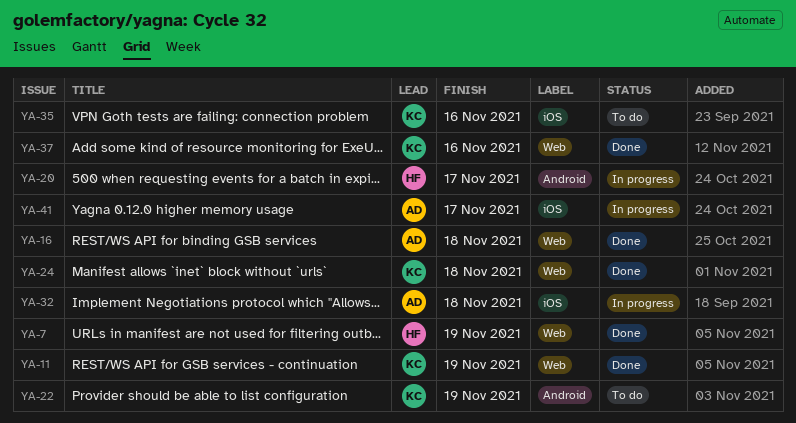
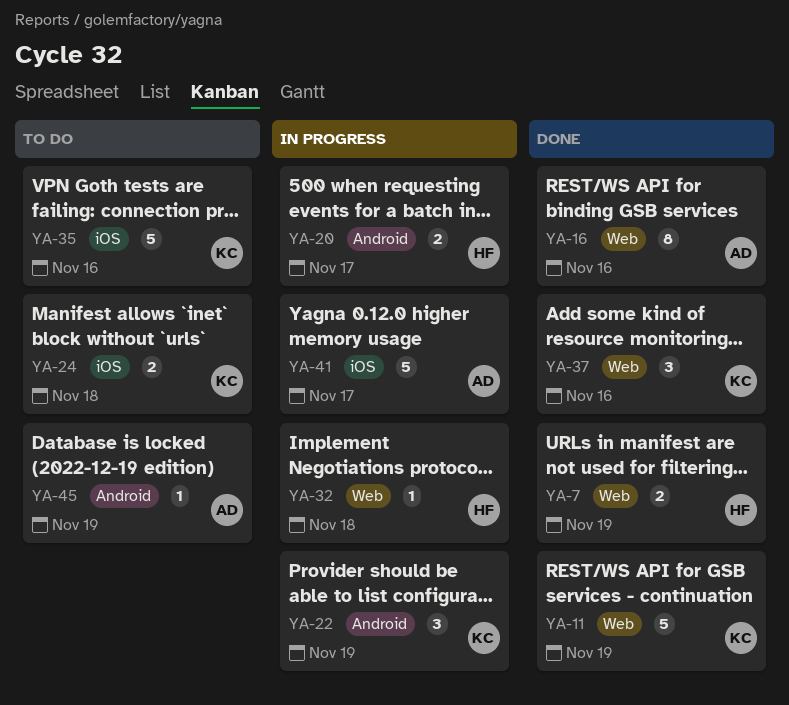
YA-16, due: Nov 18 -> Nov 16
YA-22, status: To do -> In progress
YA-24, status: Done -> To do
YA-24, label: Web -> iOS
YA-32, owner: AD -> HF
YA-32, label: iOS -> Web
YA-45: none -> present

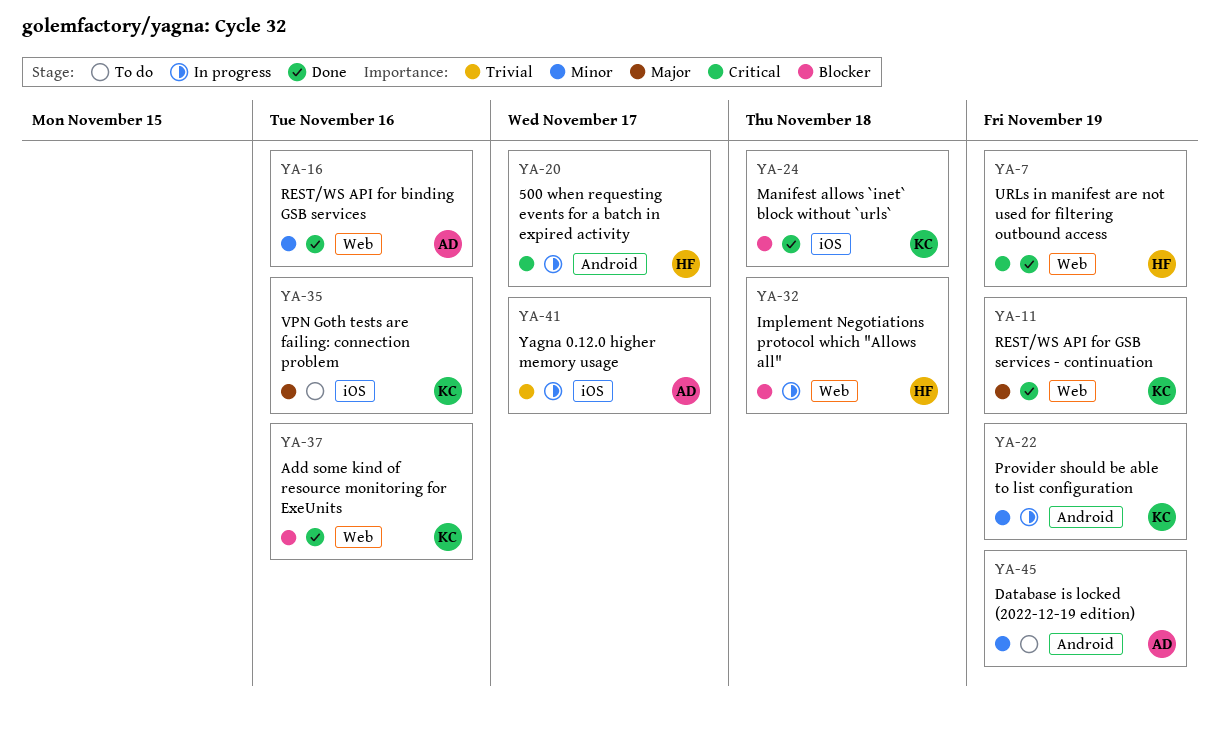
YA-24, status: To do -> Done

